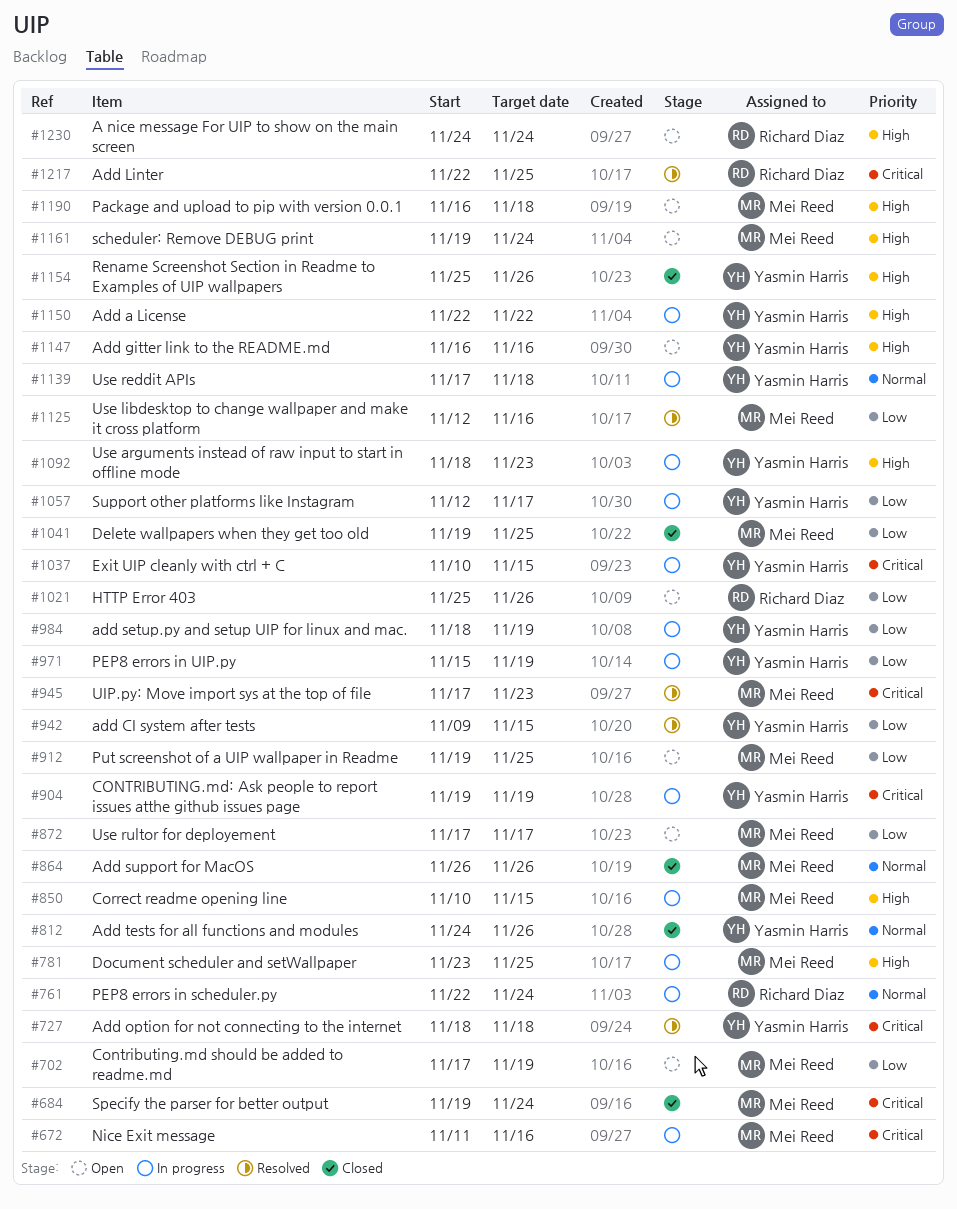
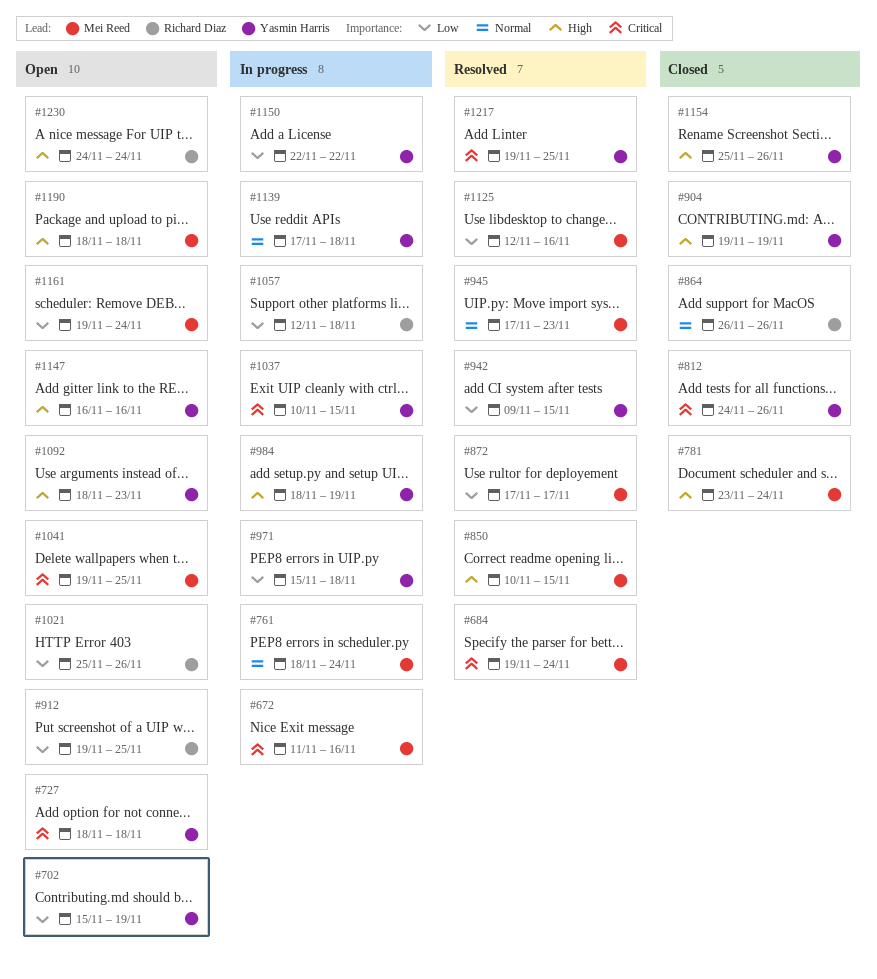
#684, status: Closed -> Resolved
#702, owner: Mei Reed -> Yasmin Harris
#702, start: Nov 17 -> Nov 15
#727, status: Resolved -> Open
#761, owner: Richard Diaz -> Mei Reed
#761, start: Nov 22 -> Nov 18
#781, status: In progress -> Closed
#781, due: Nov 25 -> Nov 24
#812, priority: Normal -> Critical
#850, status: In progress -> Resolved
#864, owner: Mei Reed -> Richard Diaz
#872, status: Open -> Resolved
#904, status: In progress -> Closed
#904, priority: Critical -> High
#912, owner: Mei Reed -> Richard Diaz
#945, priority: Critical -> Normal
#971, due: Nov 19 -> Nov 18
#984, priority: Low -> High
#1041, status: Closed -> Open
#1041, priority: Low -> Critical
#1057, owner: Yasmin Harris -> Richard Diaz
#1057, due: Nov 17 -> Nov 18
#1092, status: In progress -> Open
#1150, priority: High -> Low
#1161, priority: High -> Low
#1190, start: Nov 16 -> Nov 18
#1217, owner: Richard Diaz -> Yasmin Harris
#1217, start: Nov 22 -> Nov 19

